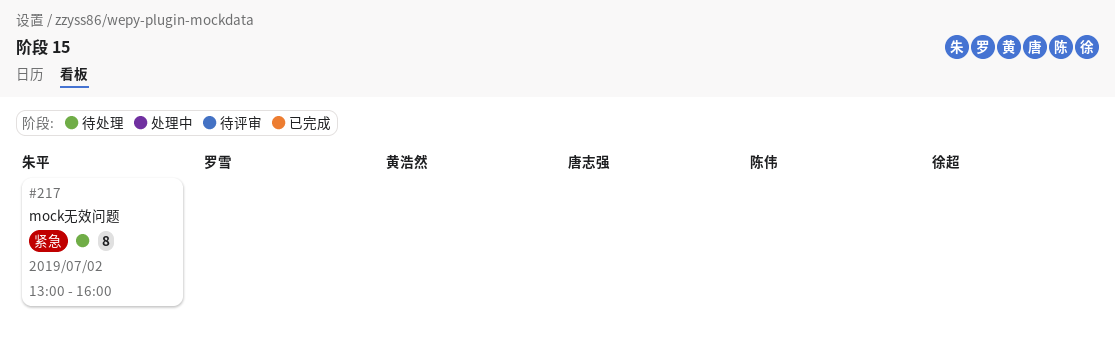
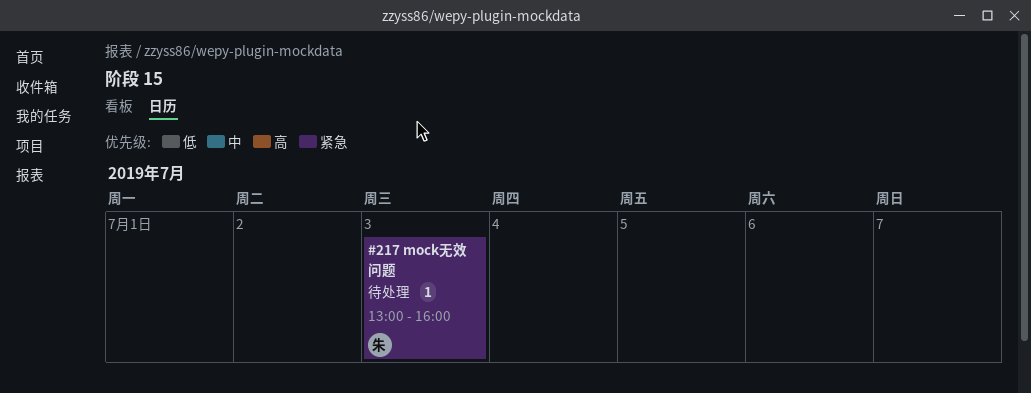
#217, estimate: 8 -> 1
#217, day: Jul 2 -> Jul 3

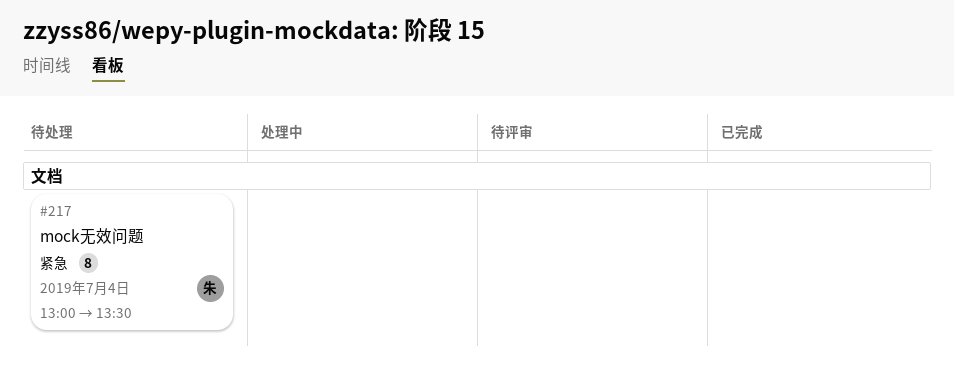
#217, estimate: 1 -> 8
#217, day: Jul 3 -> Jul 4
#217, ends: 16:00 -> 13:30

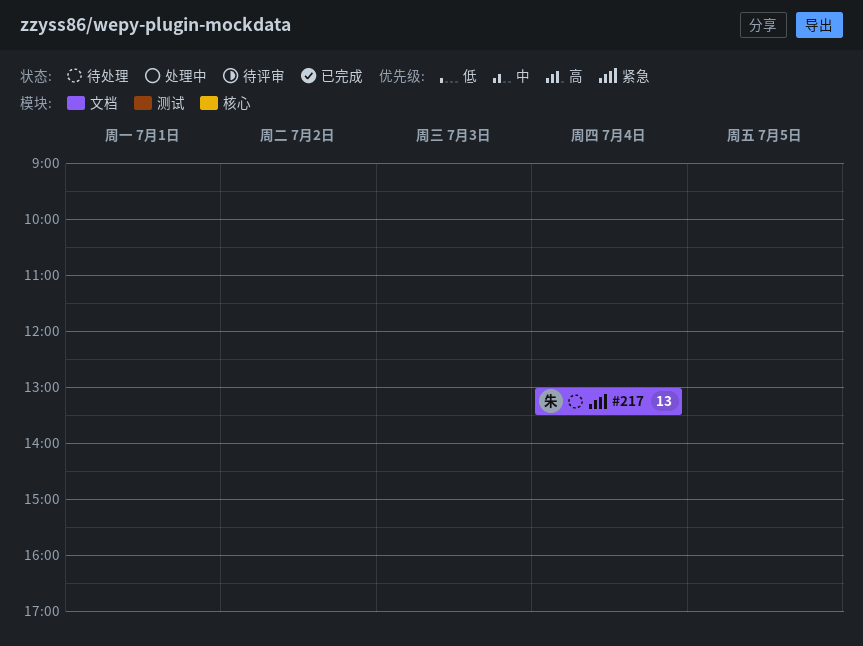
#217, estimate: 8 -> 13

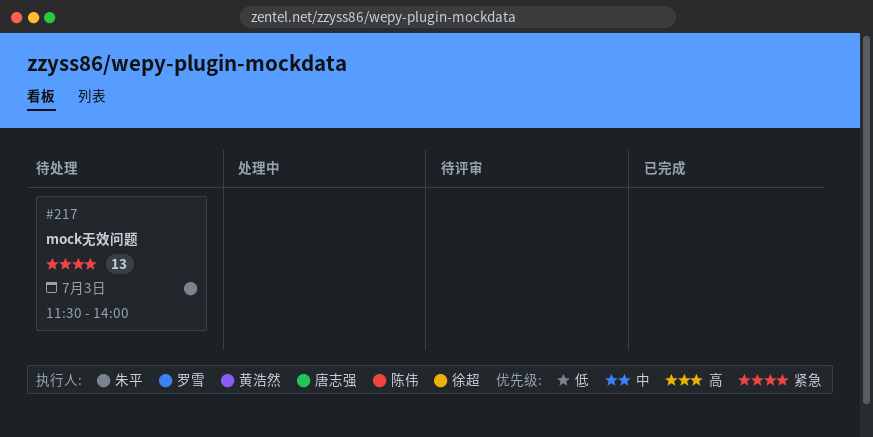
#217, day: Jul 4 -> Jul 3
#217, begins: 13:00 -> 11:30
#217, ends: 13:30 -> 14:00

